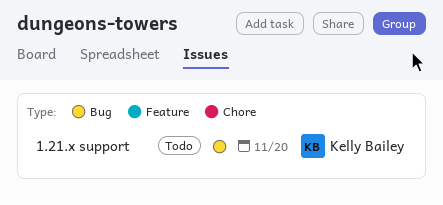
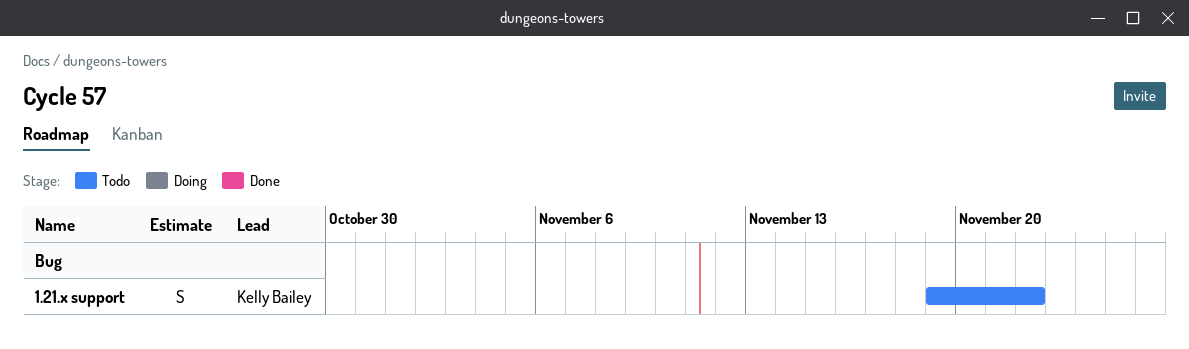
1.21.x support, due: Nov 20 -> Nov 22

